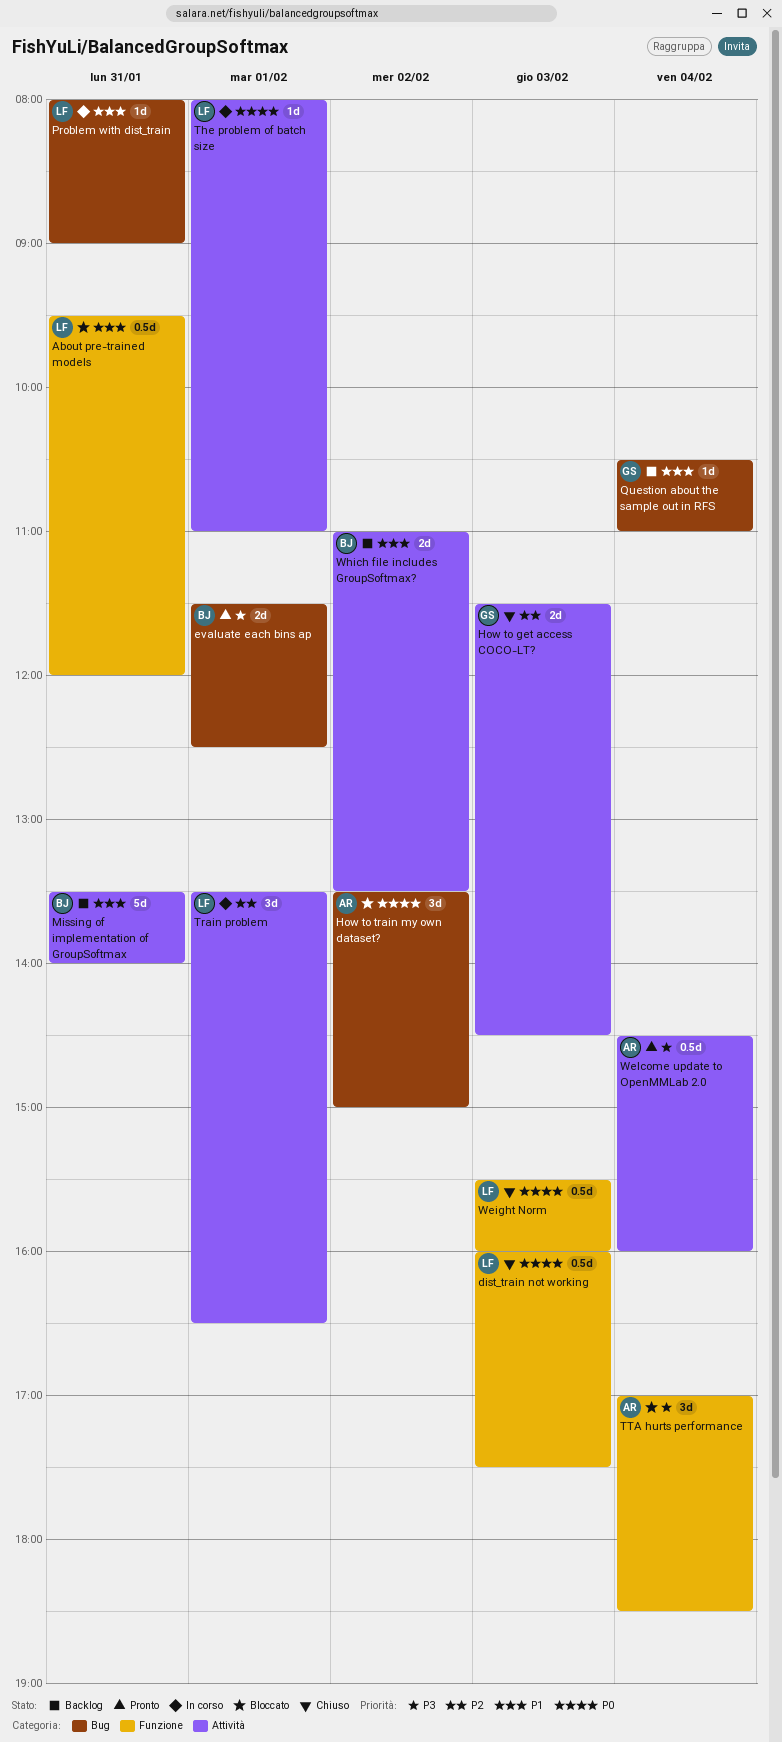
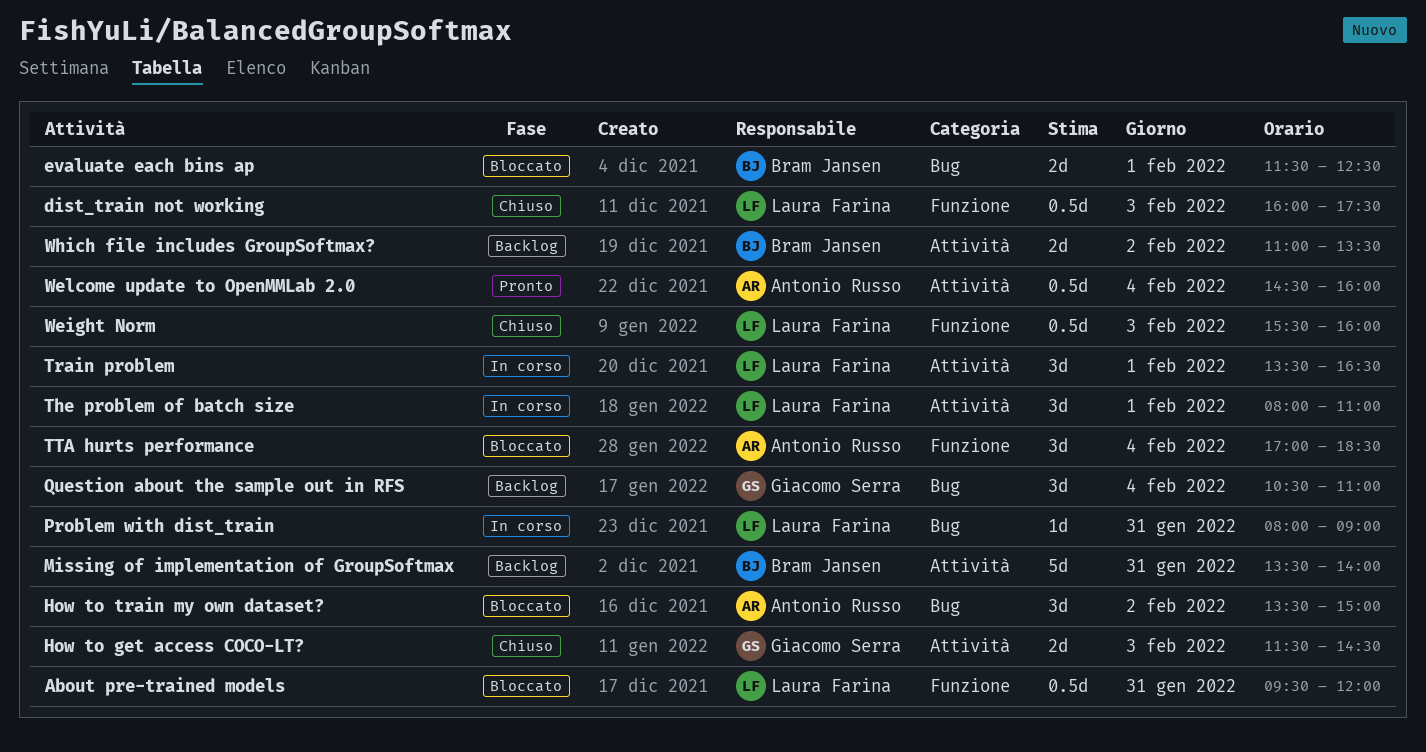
evaluate each bins ap, status: Pronto -> Bloccato
Question about the sample out in RFS, estimate: 1d -> 3d
The problem of batch size, estimate: 1d -> 3d

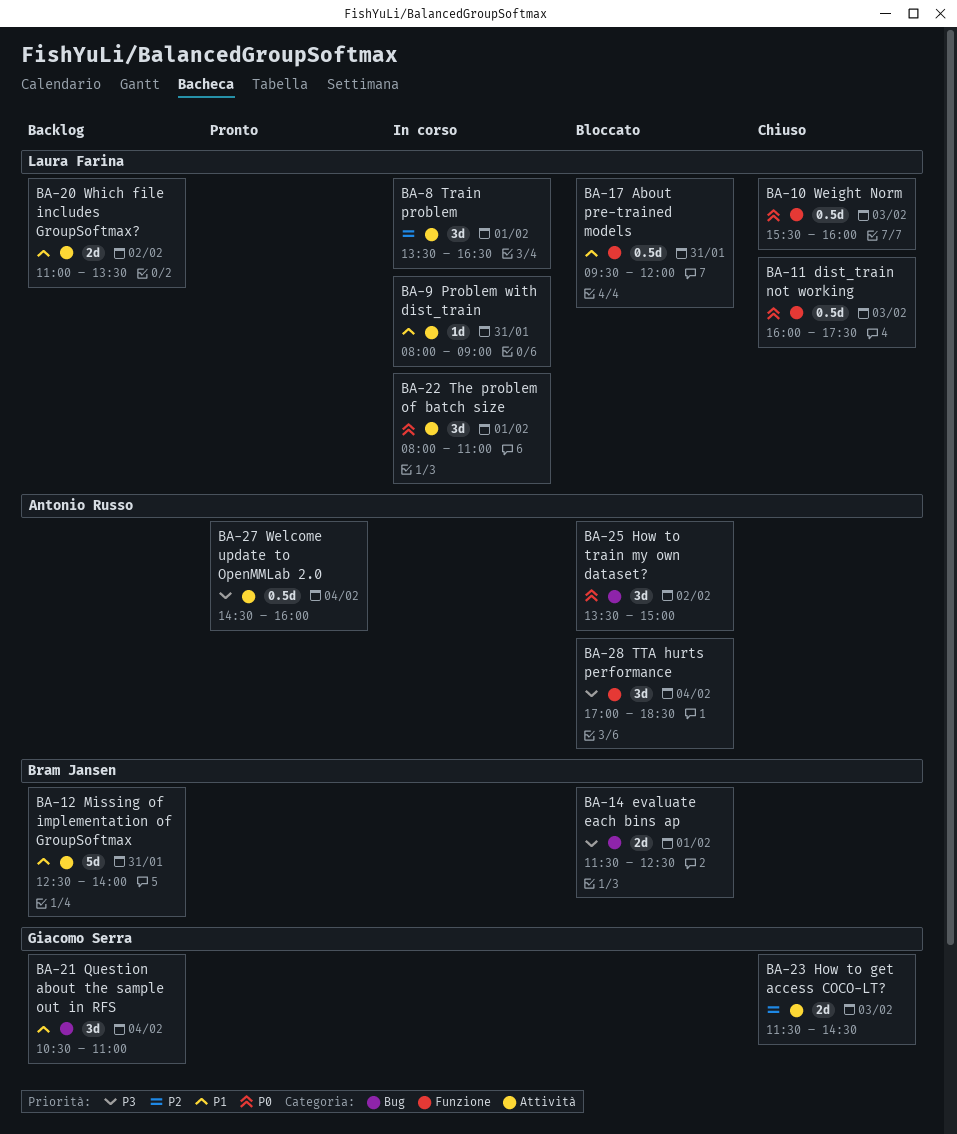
Missing of implementation of GroupSoftmax, begins: 13:30 -> 12:30
Problem with dist_train, label: Bug -> Attività
Which file includes GroupSoftmax?, owner: Bram Jansen -> Laura Farina

